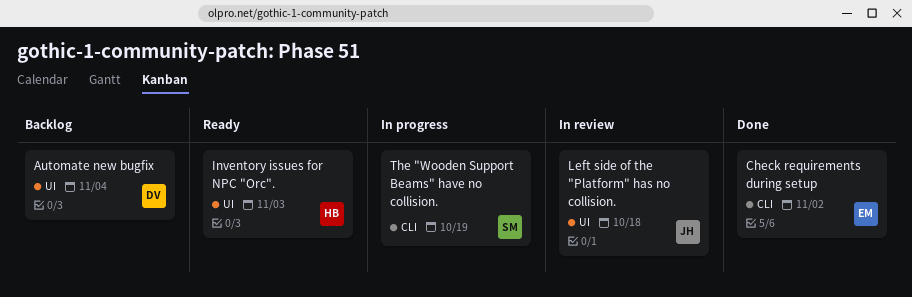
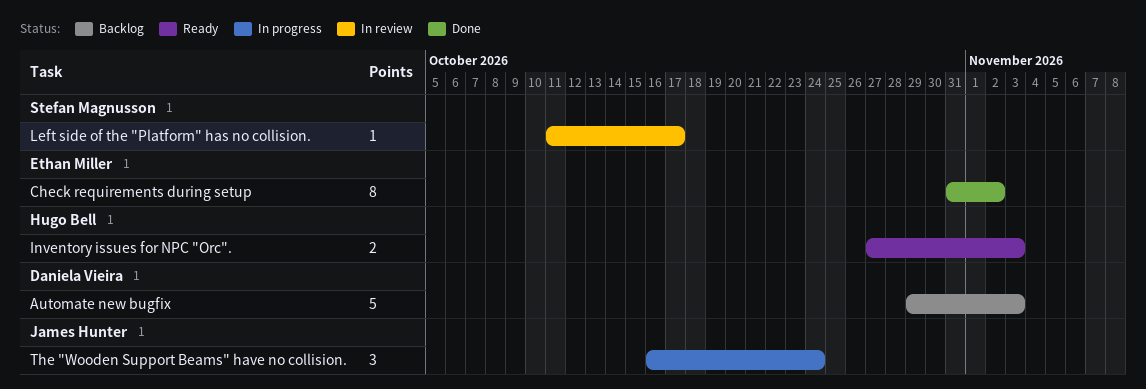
Automate new bugfix, due: Nov 4 -> Nov 3
Left side of the "Platform" has no collision., owner: James Hunter -> Stefan Magnusson
Left side of the "Platform" has no collision., due: Oct 18 -> Oct 17
The "Wooden Support Beams" have no collision., owner: Stefan Magnusson -> James Hunter
The "Wooden Support Beams" have no collision., due: Oct 19 -> Oct 24

